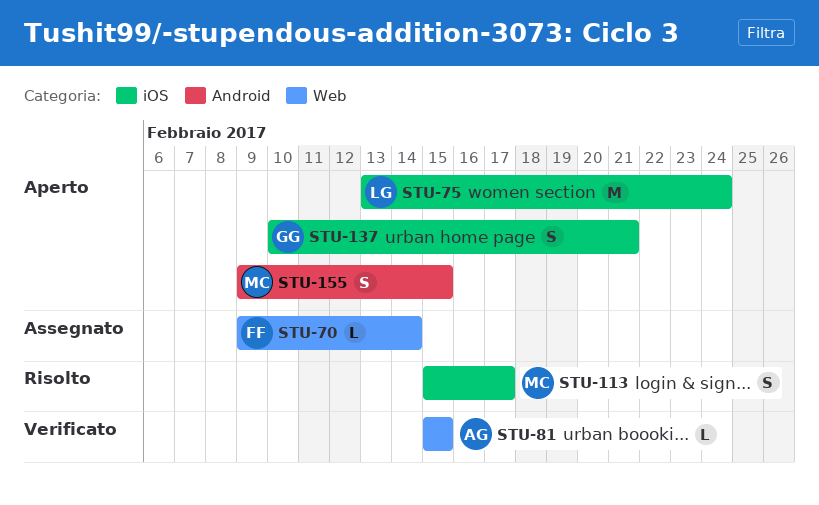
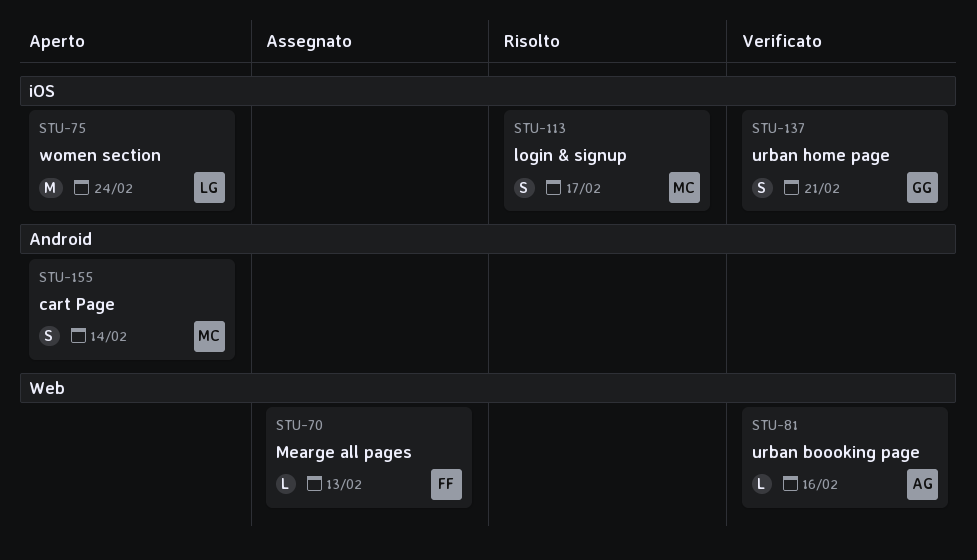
STU-70, due: Feb 14 -> Feb 13
STU-81, due: Feb 15 -> Feb 16
STU-137, status: Aperto -> Verificato
STU-155, due: Feb 15 -> Feb 14

